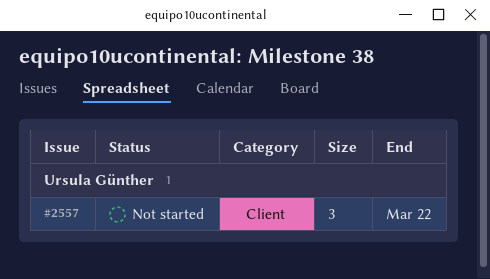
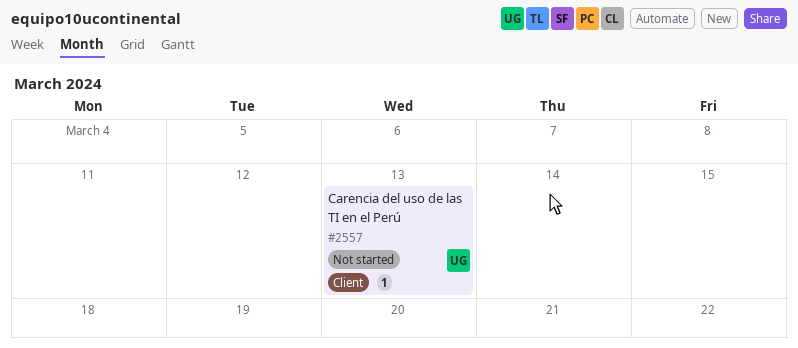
#2557, estimate: 3 -> 1
#2557, due: Mar 22 -> Mar 13

